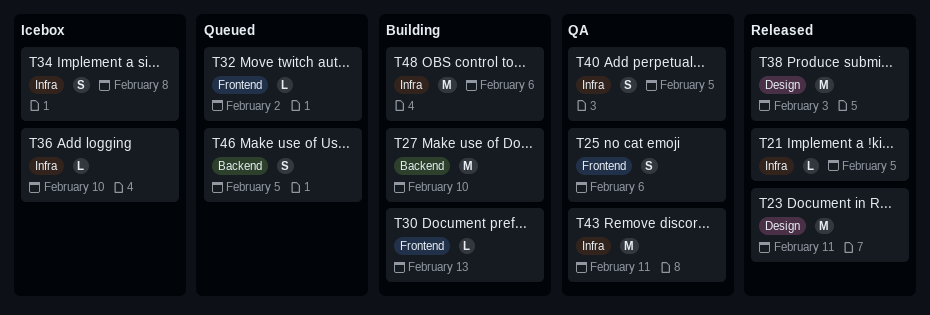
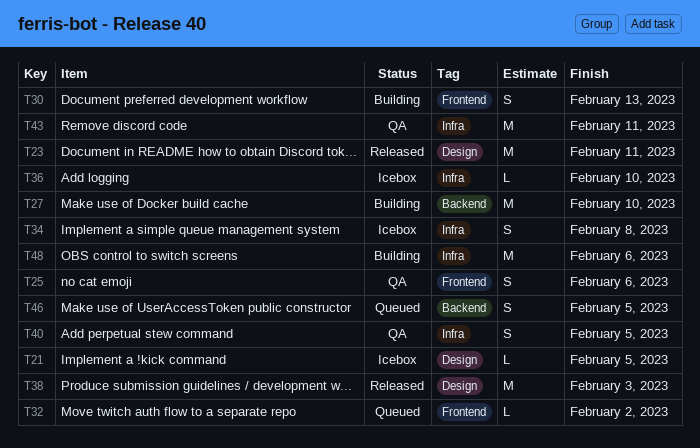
T21, status: Released -> Icebox
T21, label: Infra -> Design
T30, estimate: L -> S

